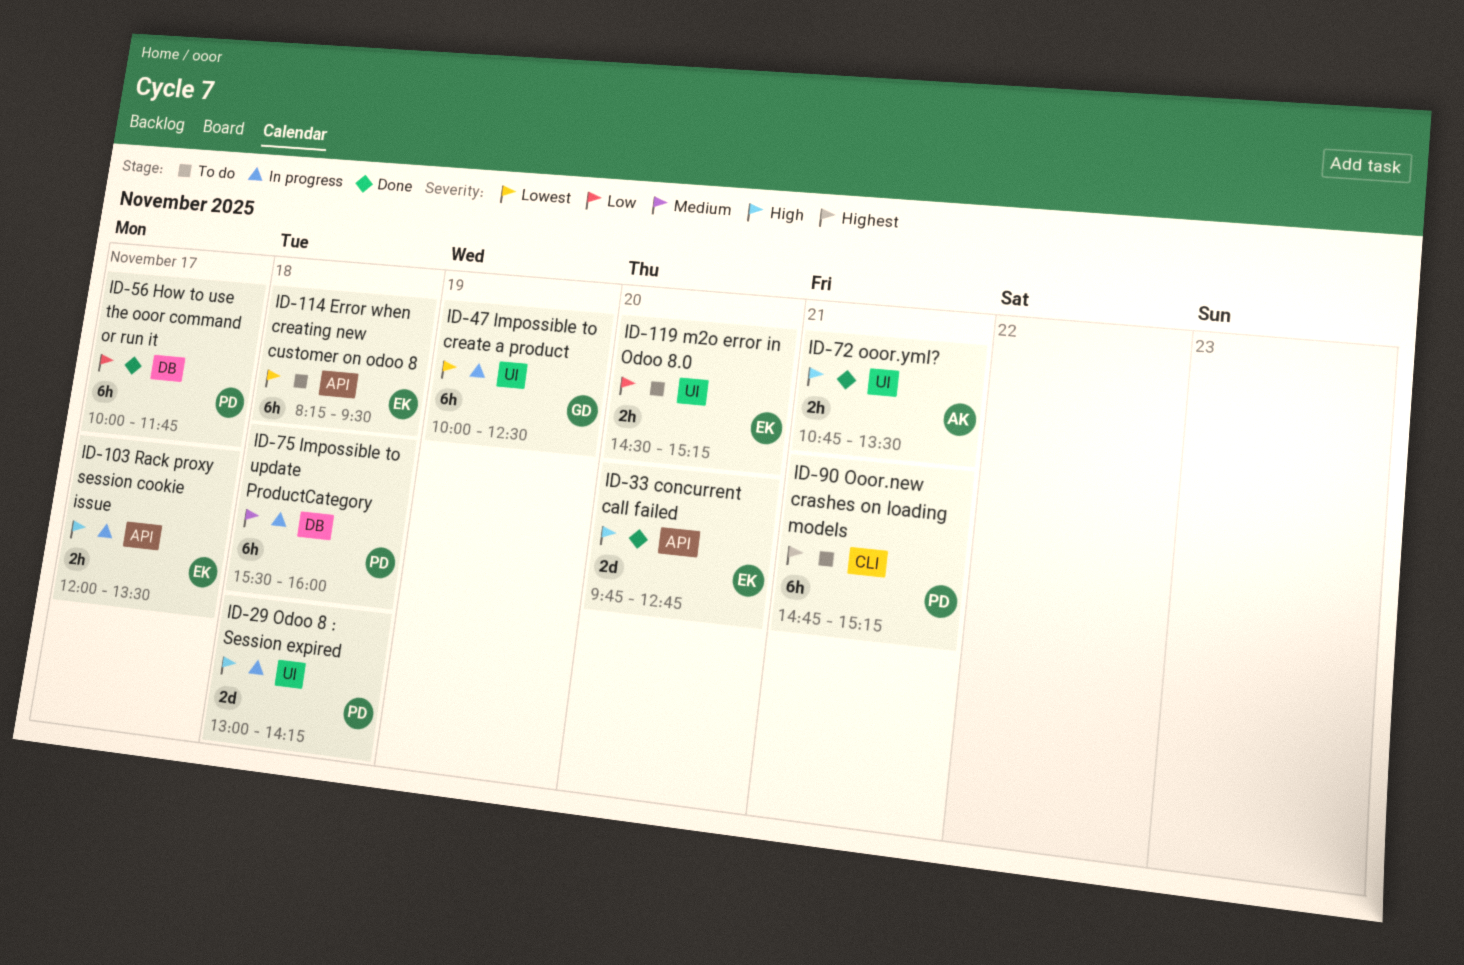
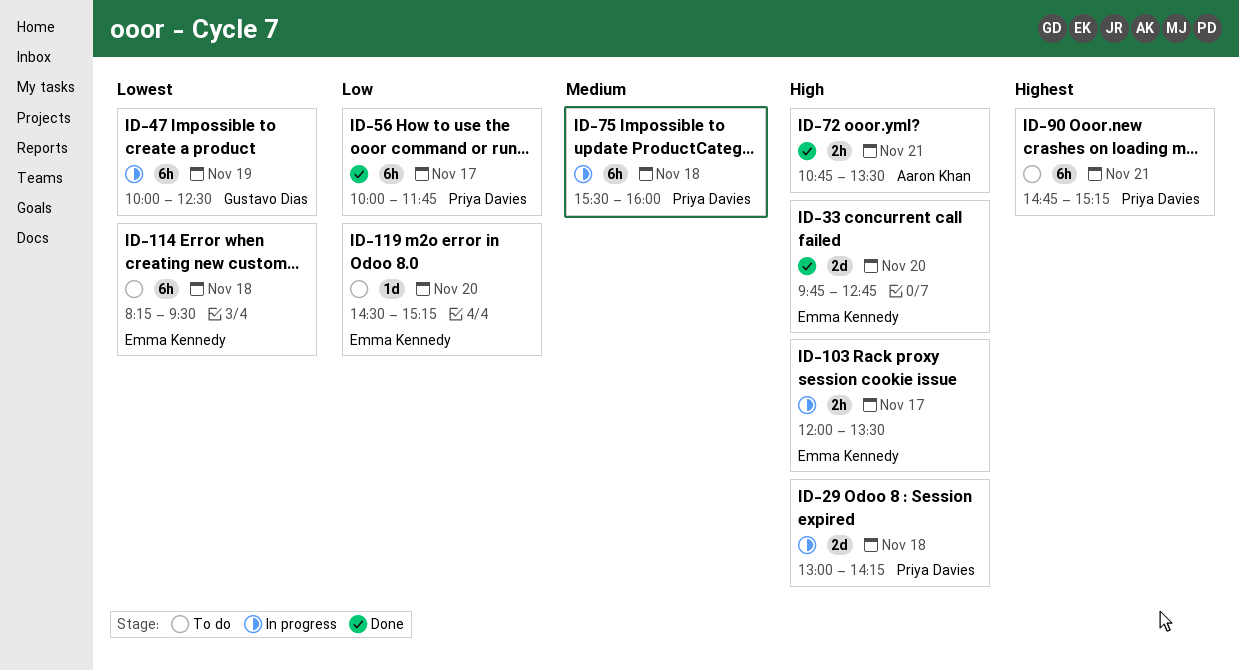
ID-119, estimate: 2h -> 1d

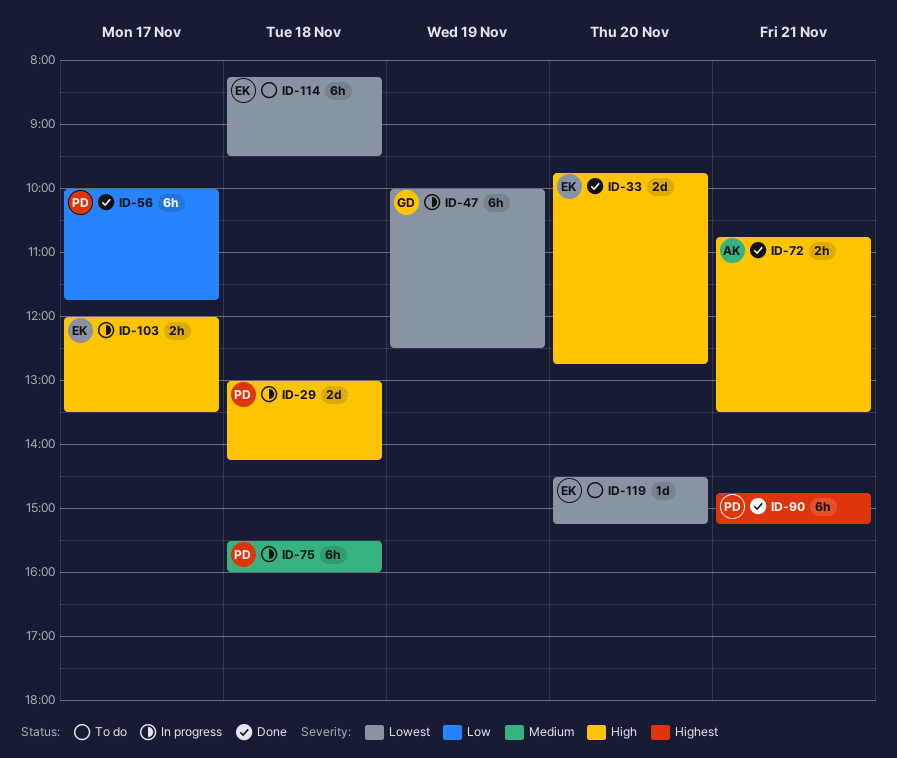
ID-90, status: To do -> Done
ID-119, priority: Low -> Lowest

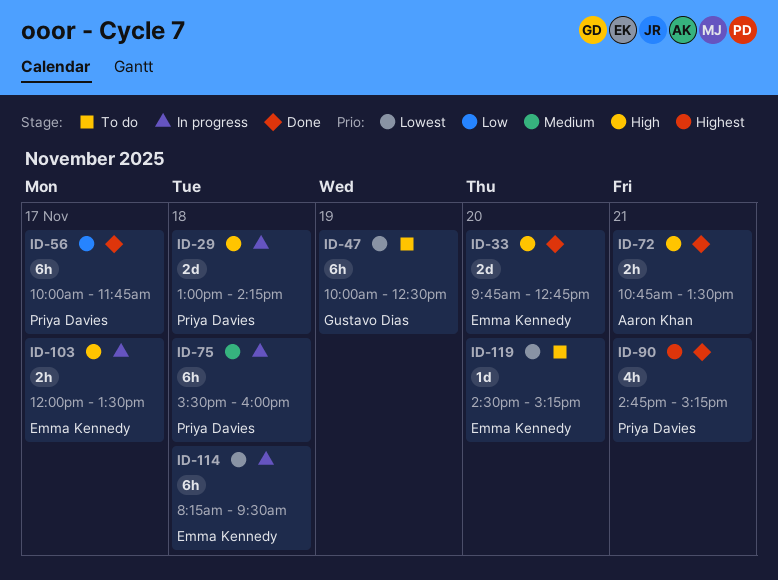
ID-47, status: In progress -> To do
ID-90, estimate: 6h -> 4h
ID-114, status: To do -> In progress

